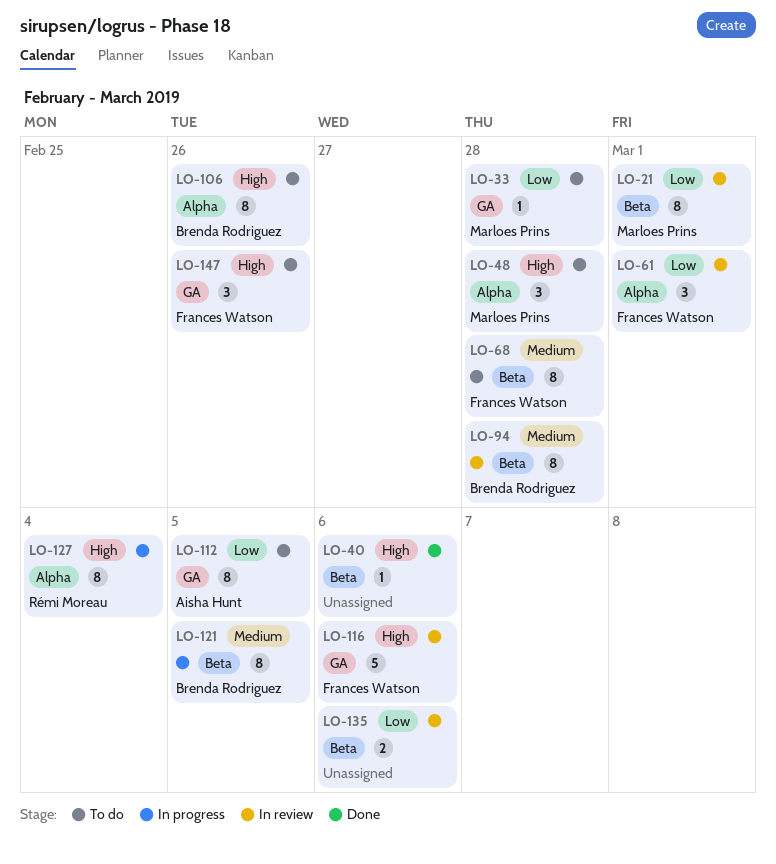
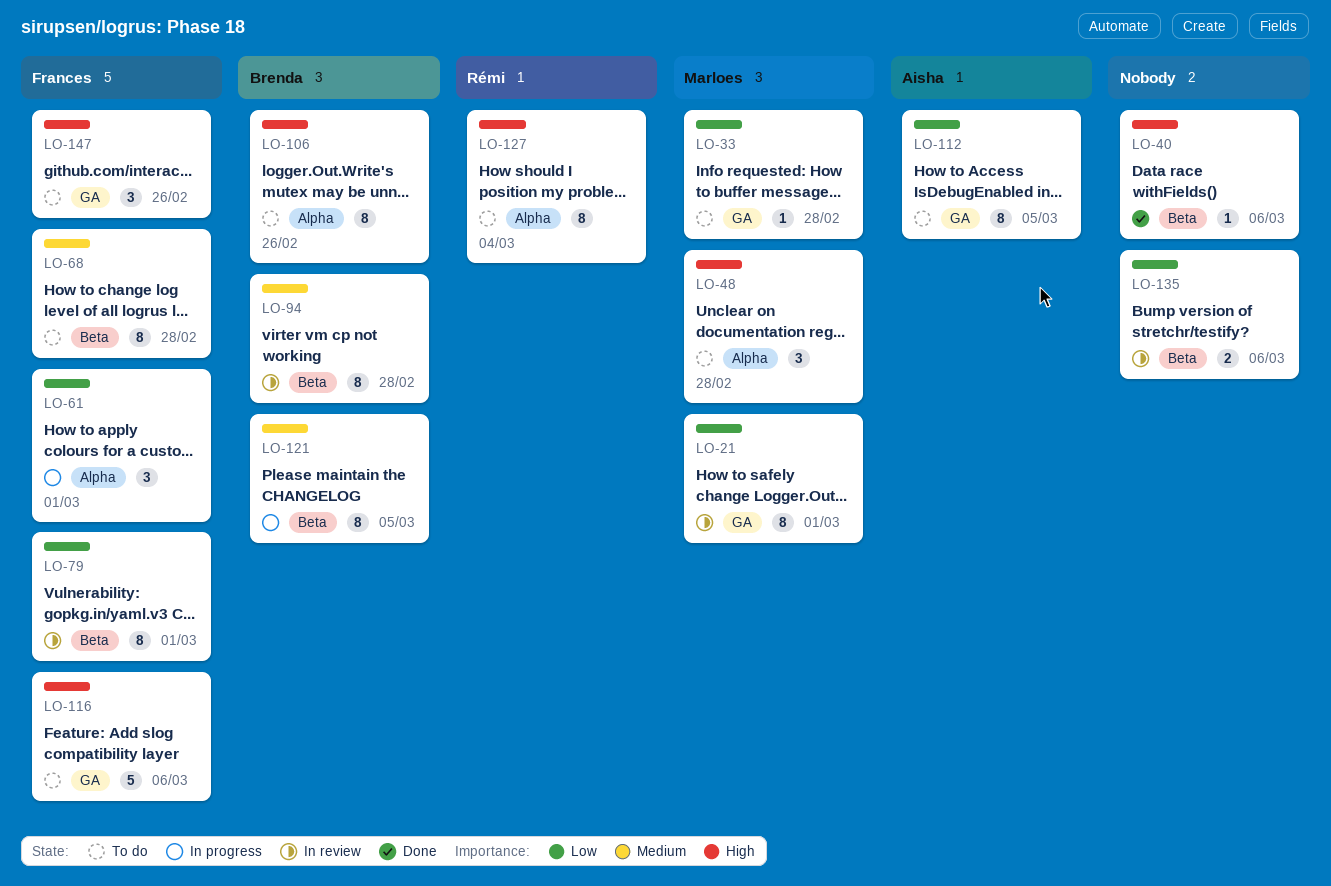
LO-21, label: Beta -> GA
LO-61, status: In review -> In progress
LO-79: none -> present
LO-116, status: In review -> To do
LO-127, status: In progress -> To do

